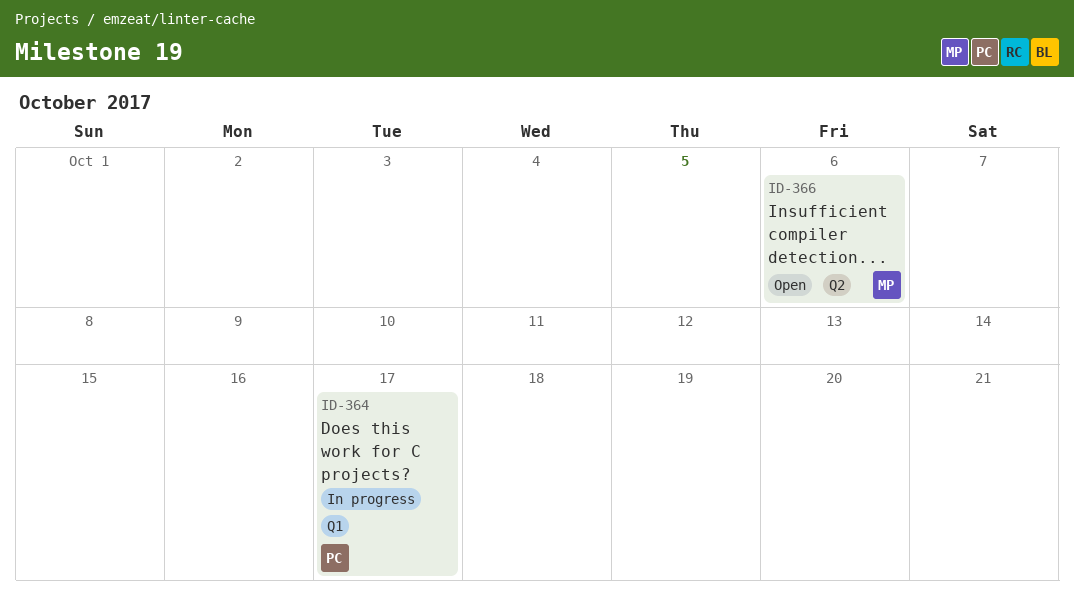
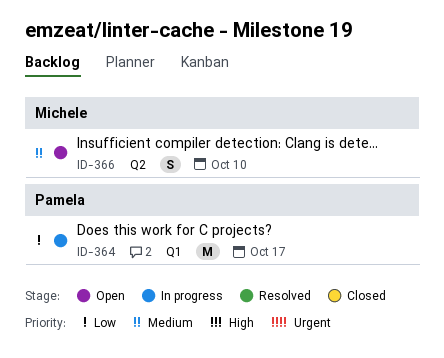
ID-366, due: Oct 6 -> Oct 10

